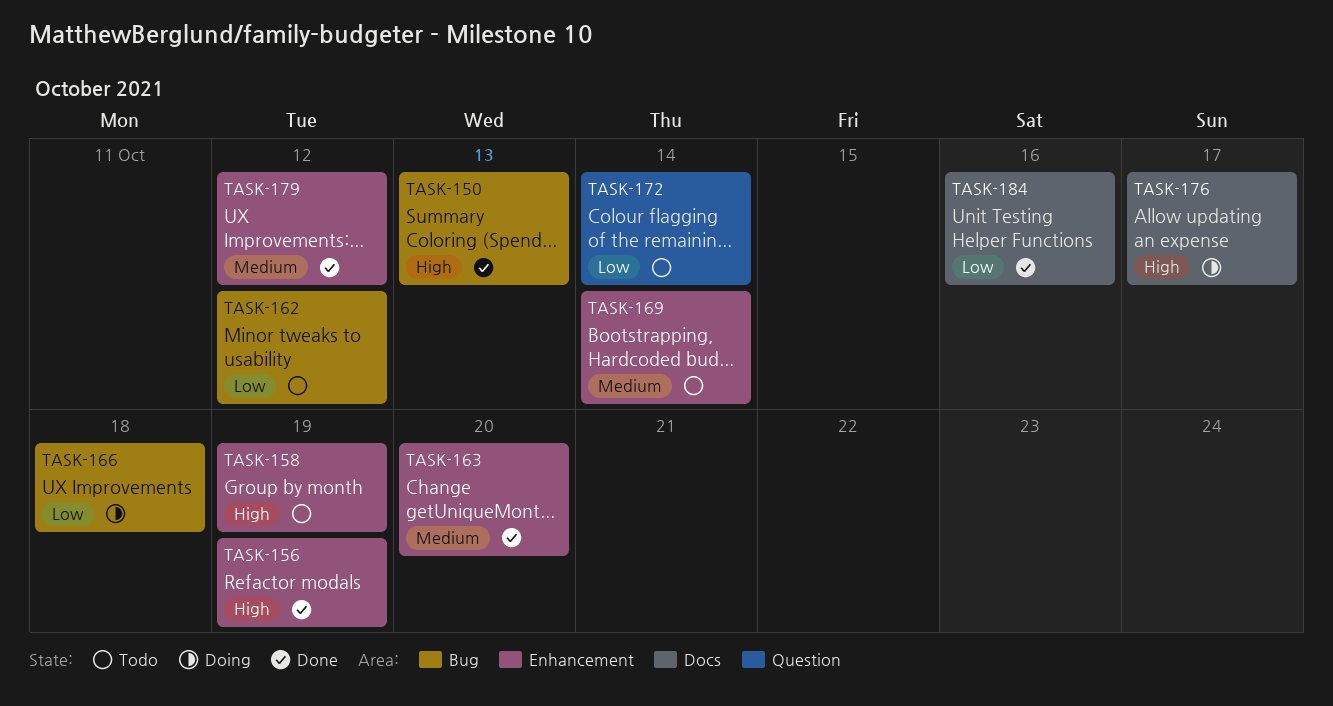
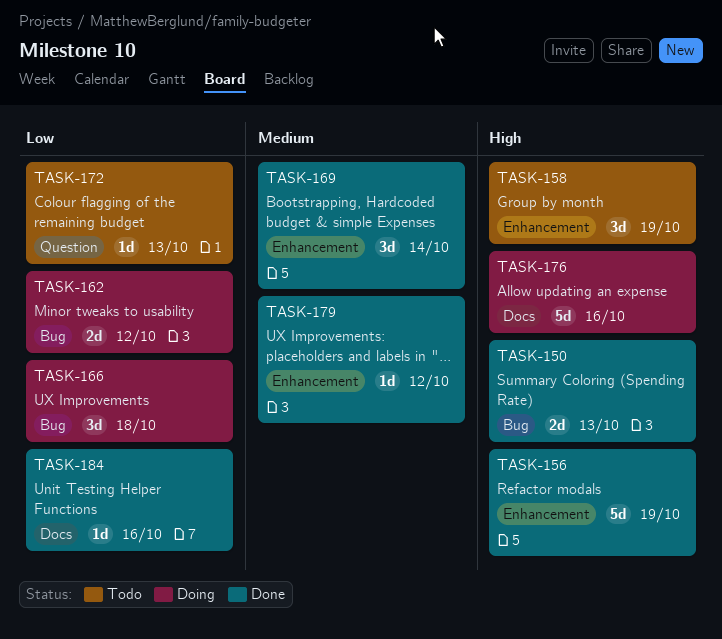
TASK-162, status: Todo -> Doing
TASK-163: present -> none
TASK-169, status: Todo -> Done
TASK-172, due: Oct 14 -> Oct 13
TASK-176, due: Oct 17 -> Oct 16

